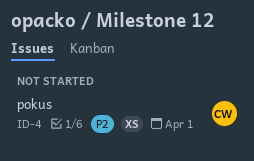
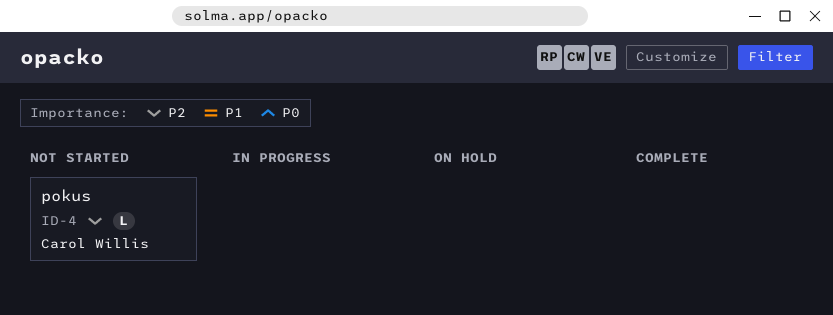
ID-4, estimate: XS -> L

